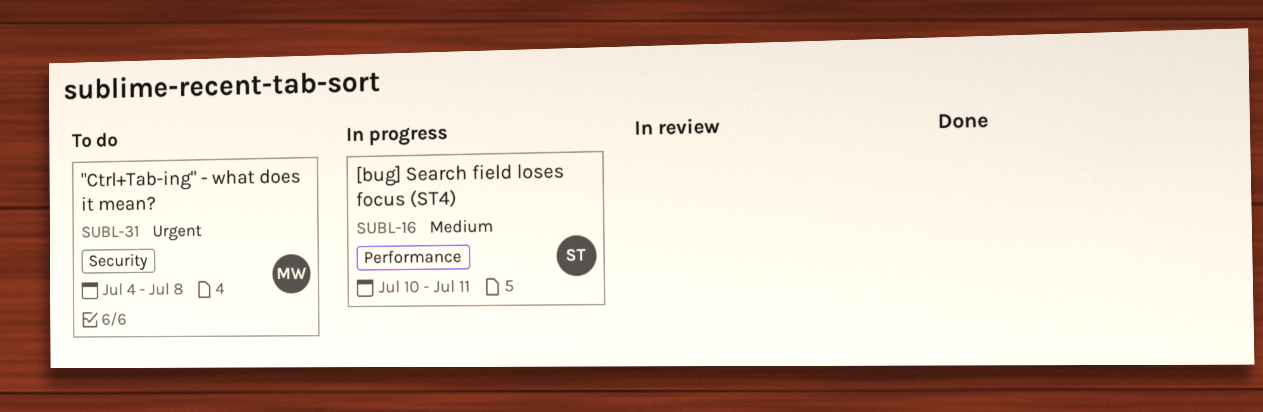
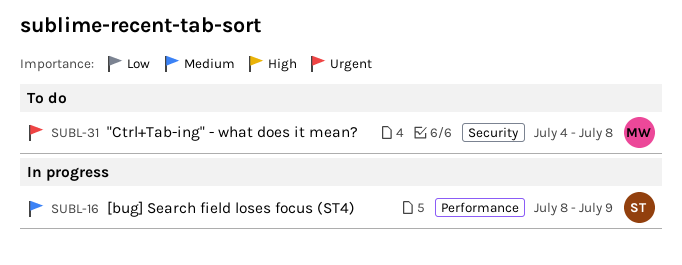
SUBL-16, start: Jul 10 -> Jul 8
SUBL-16, due: Jul 11 -> Jul 9

